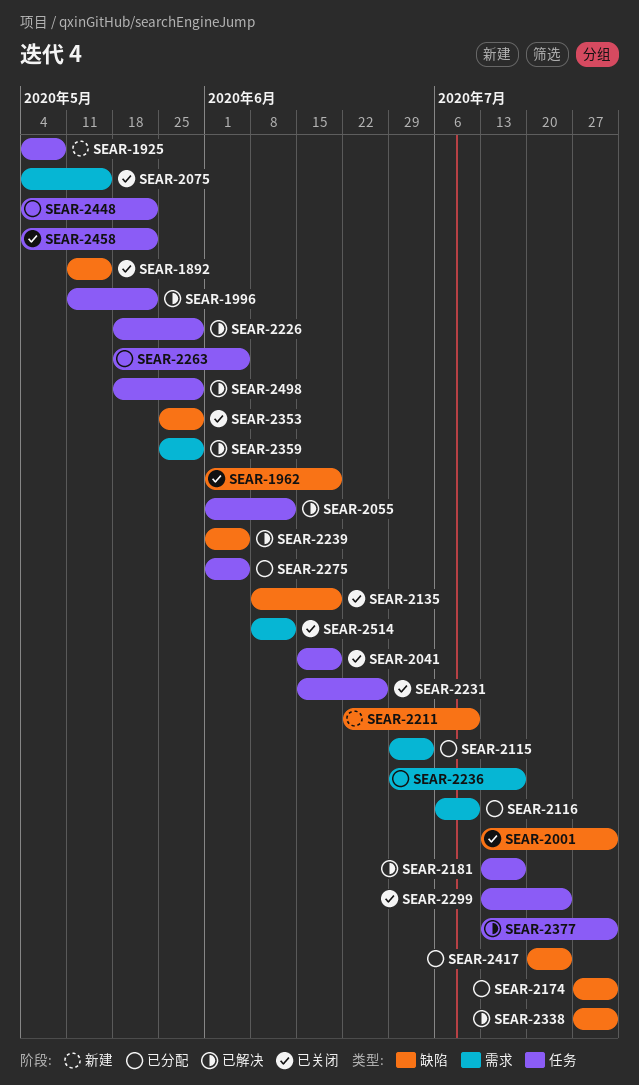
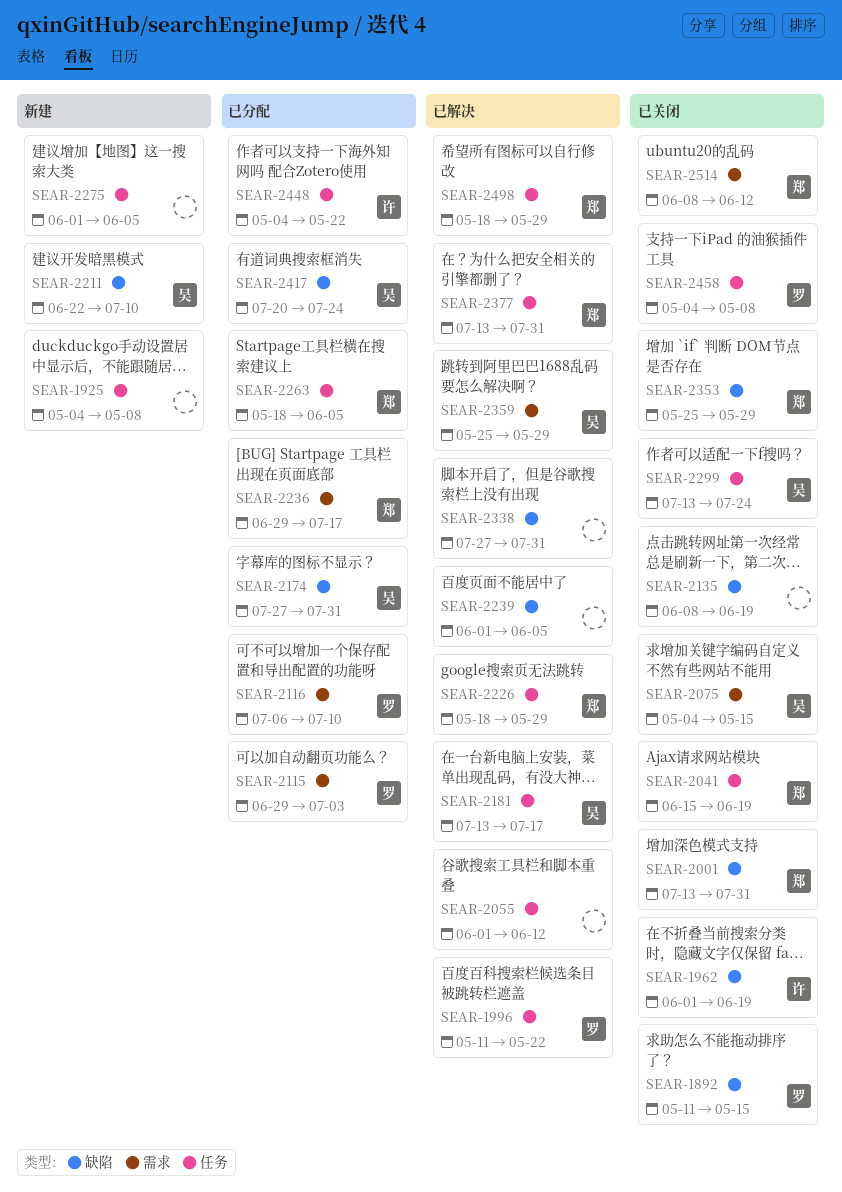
SEAR-2231: present -> none
SEAR-2275, status: 已分配 -> 新建
SEAR-2458, due: May 22 -> May 8

